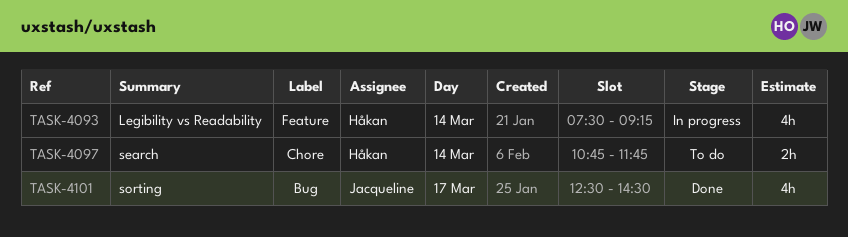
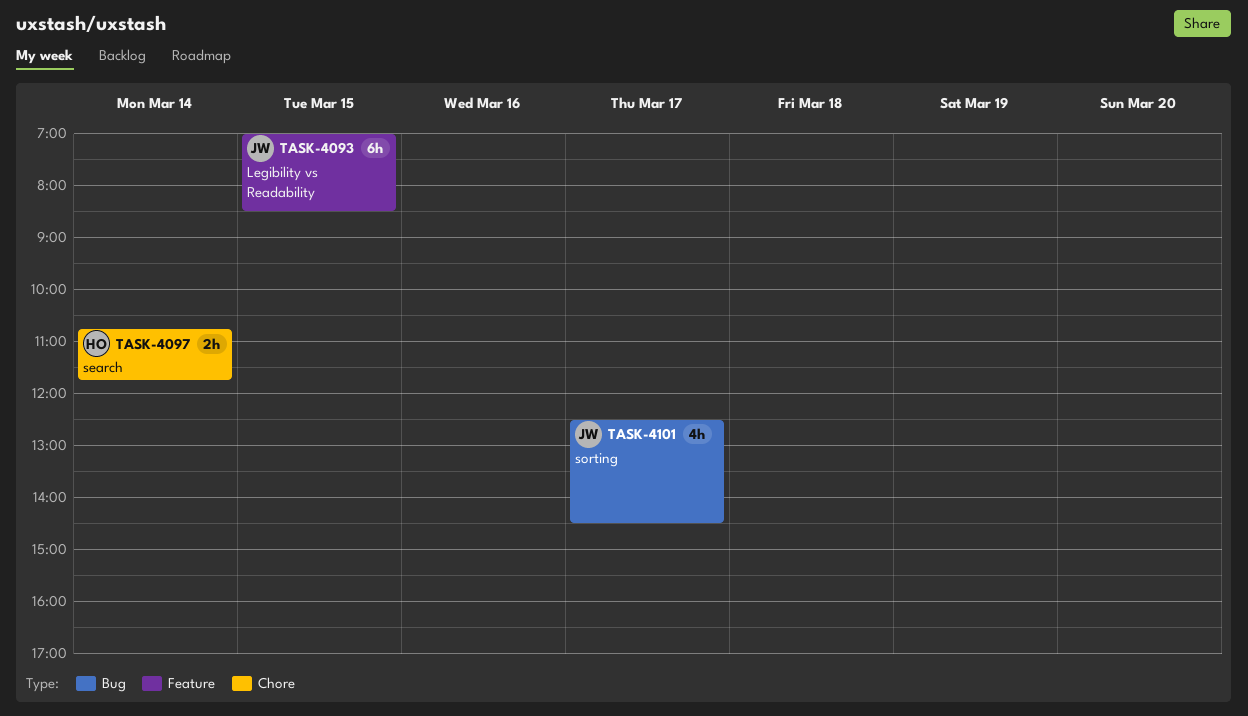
TASK-4093, owner: Håkan -> Jacqueline
TASK-4093, estimate: 4h -> 6h
TASK-4093, day: Mar 14 -> Mar 15
TASK-4093, begins: 07:30 -> 07:00
TASK-4093, ends: 09:15 -> 08:30

